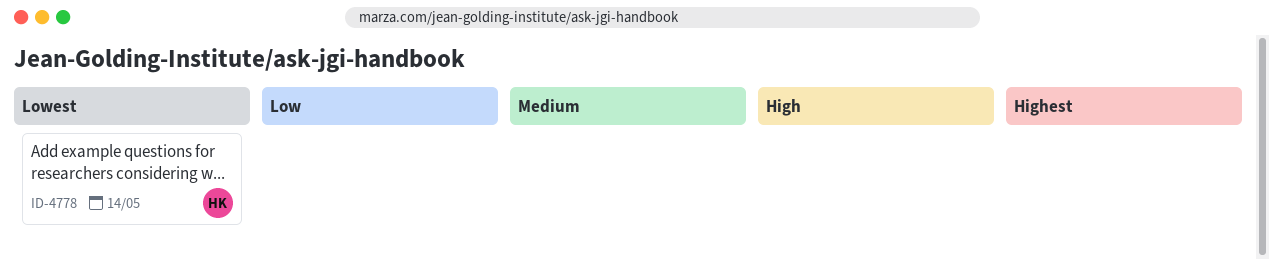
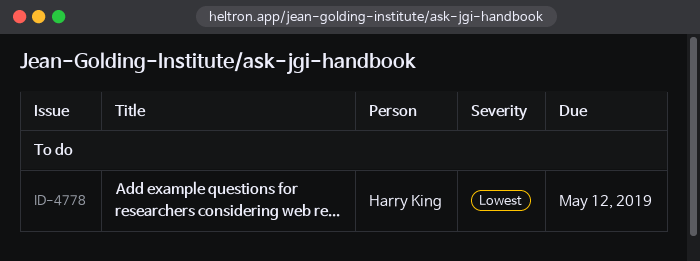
ID-4778, due: May 14 -> May 12

